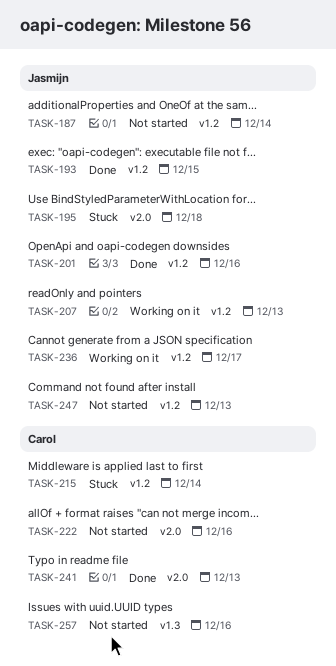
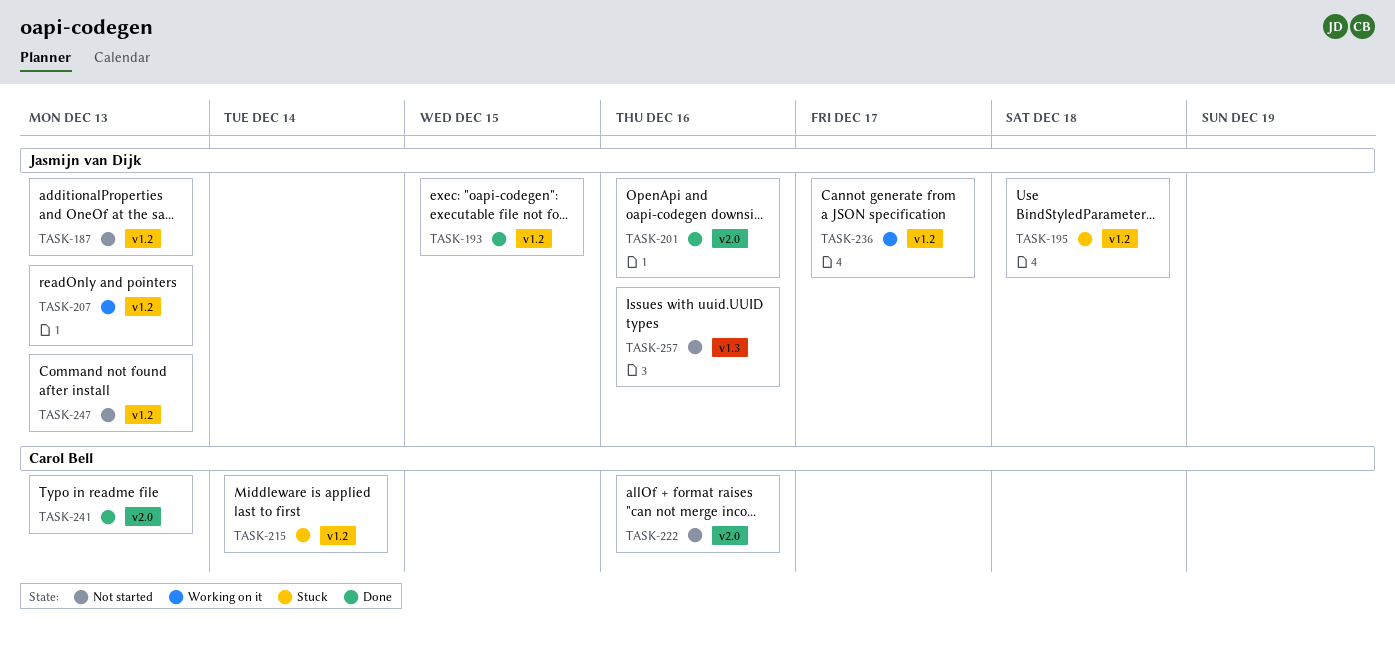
TASK-187, due: Dec 14 -> Dec 13
TASK-195, label: v2.0 -> v1.2
TASK-201, label: v1.2 -> v2.0
TASK-257, owner: Carol Bell -> Jasmijn van Dijk

